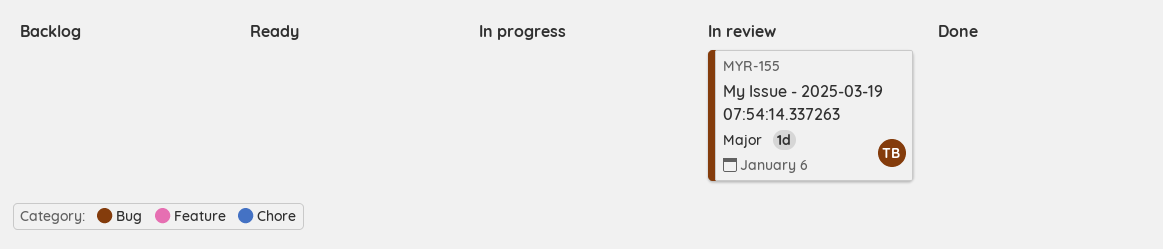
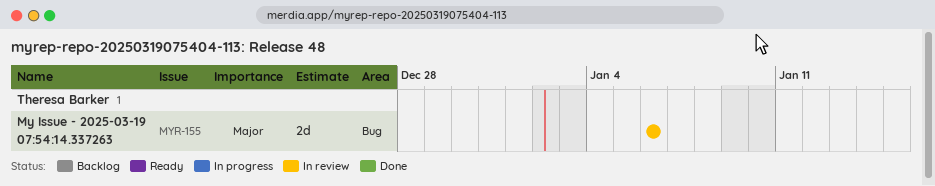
MYR-155, estimate: 1d -> 2d

